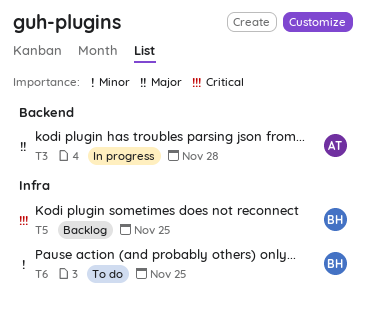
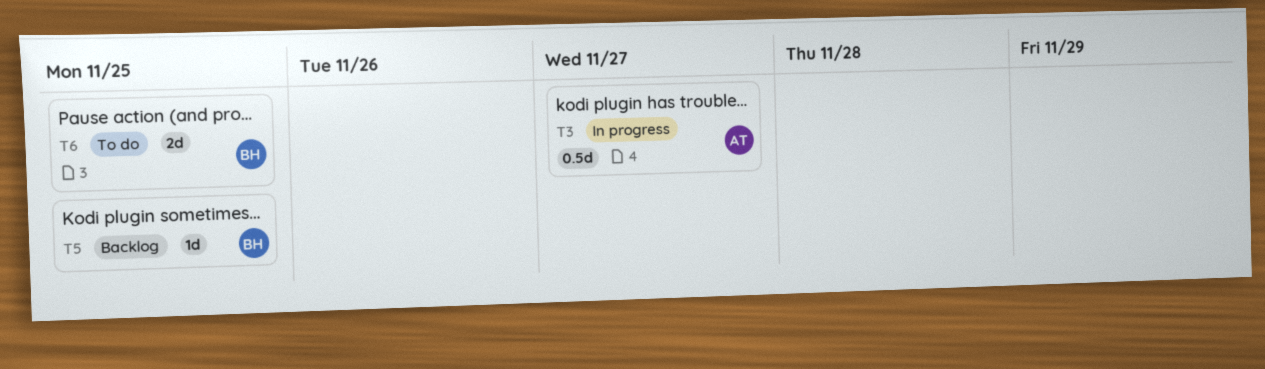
T3, due: Nov 28 -> Nov 27

